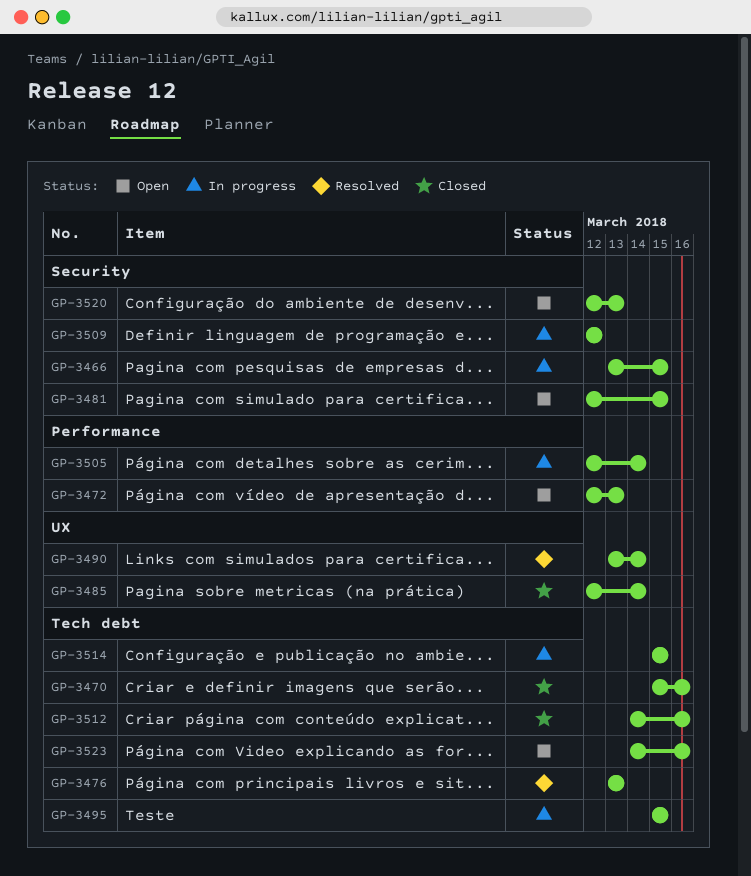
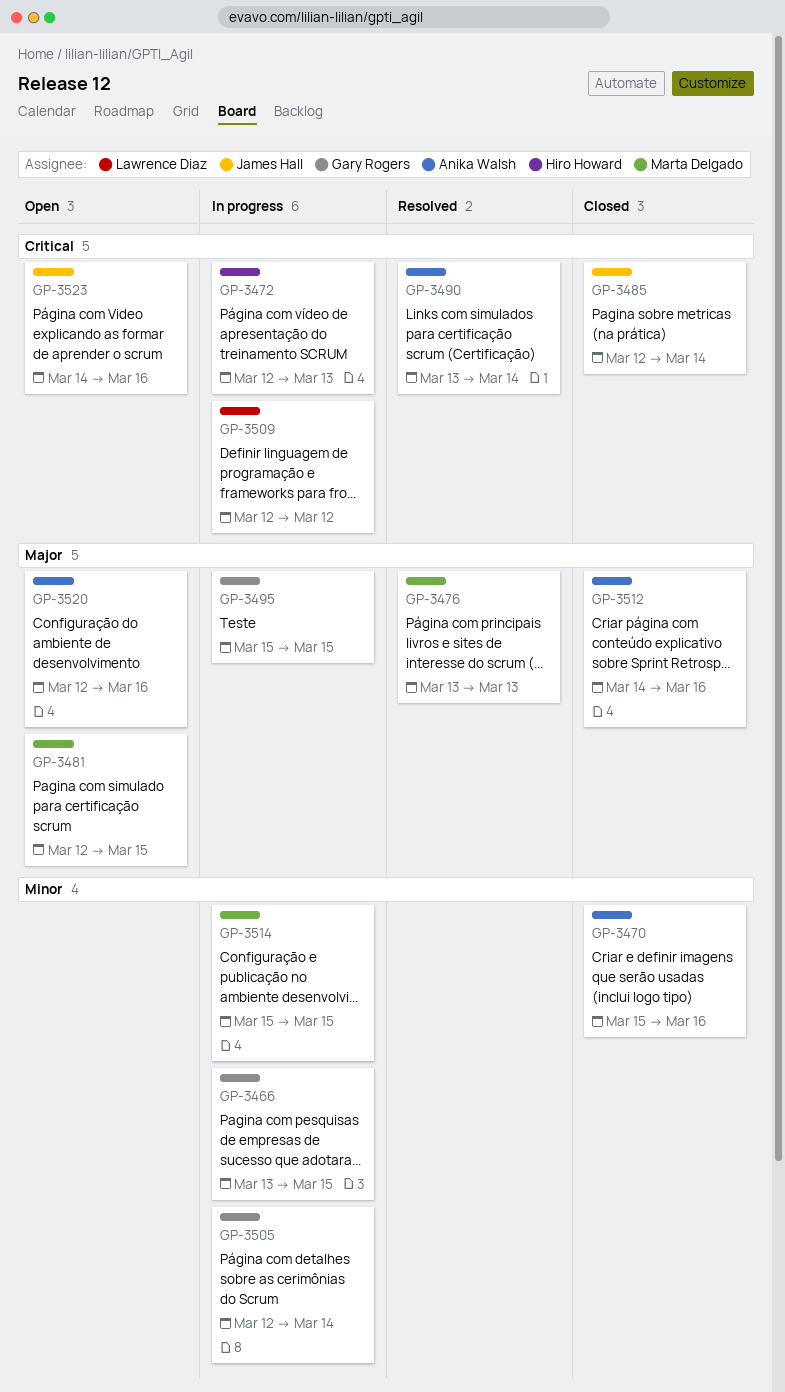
GP-3472, status: Open -> In progress
GP-3520, due: Mar 13 -> Mar 16

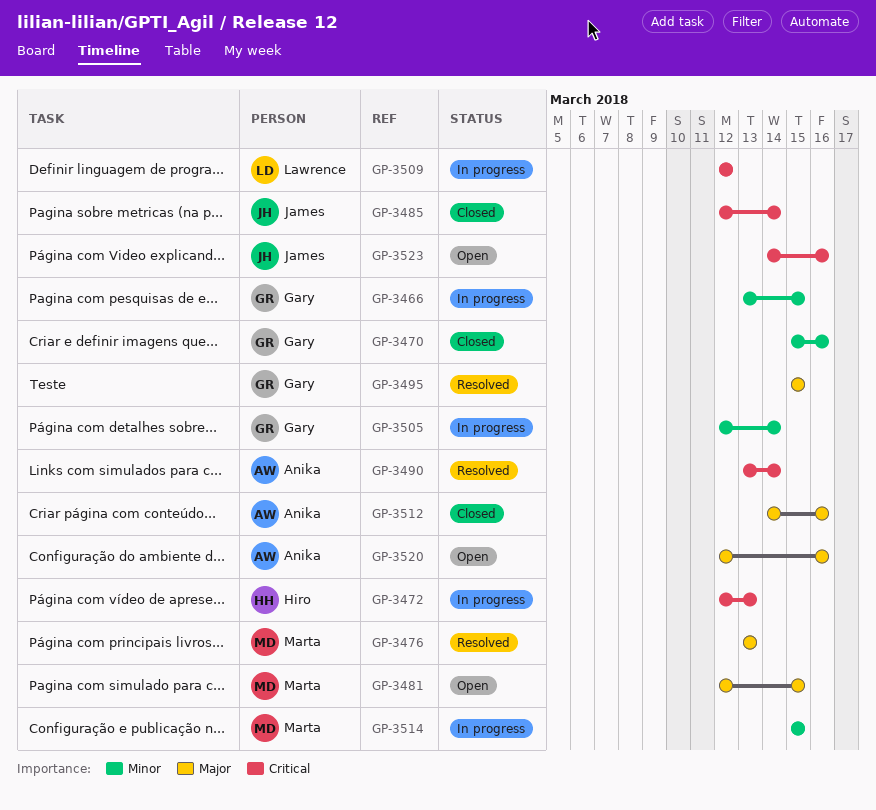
GP-3470, owner: Anika Walsh -> Gary Rogers
GP-3495, status: In progress -> Resolved

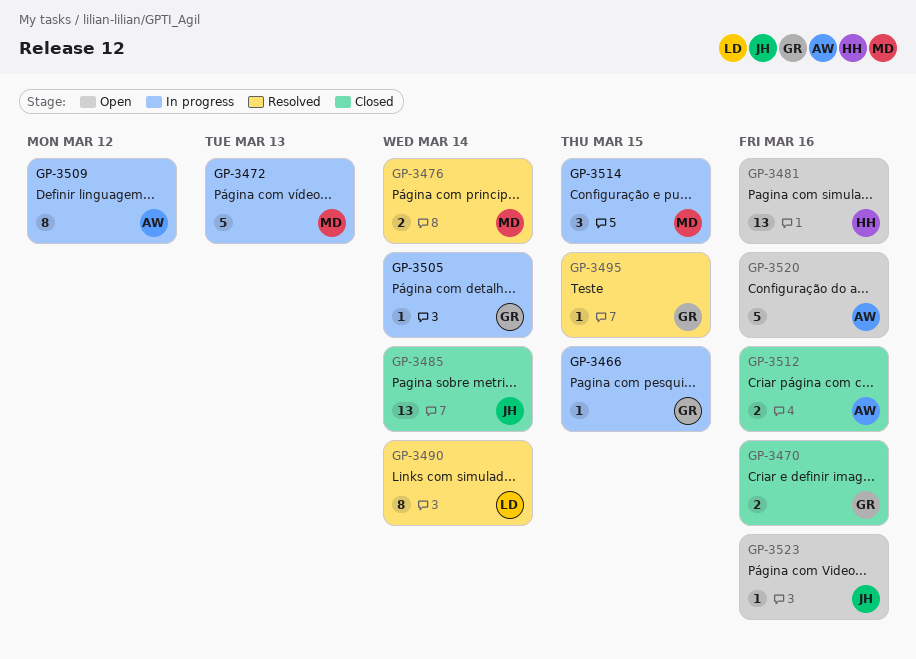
GP-3472, owner: Hiro -> Marta
GP-3476, due: Mar 13 -> Mar 14
GP-3481, owner: Marta -> Hiro
GP-3481, due: Mar 15 -> Mar 16
GP-3490, owner: Anika -> Lawrence
GP-3509, owner: Lawrence -> Anika

